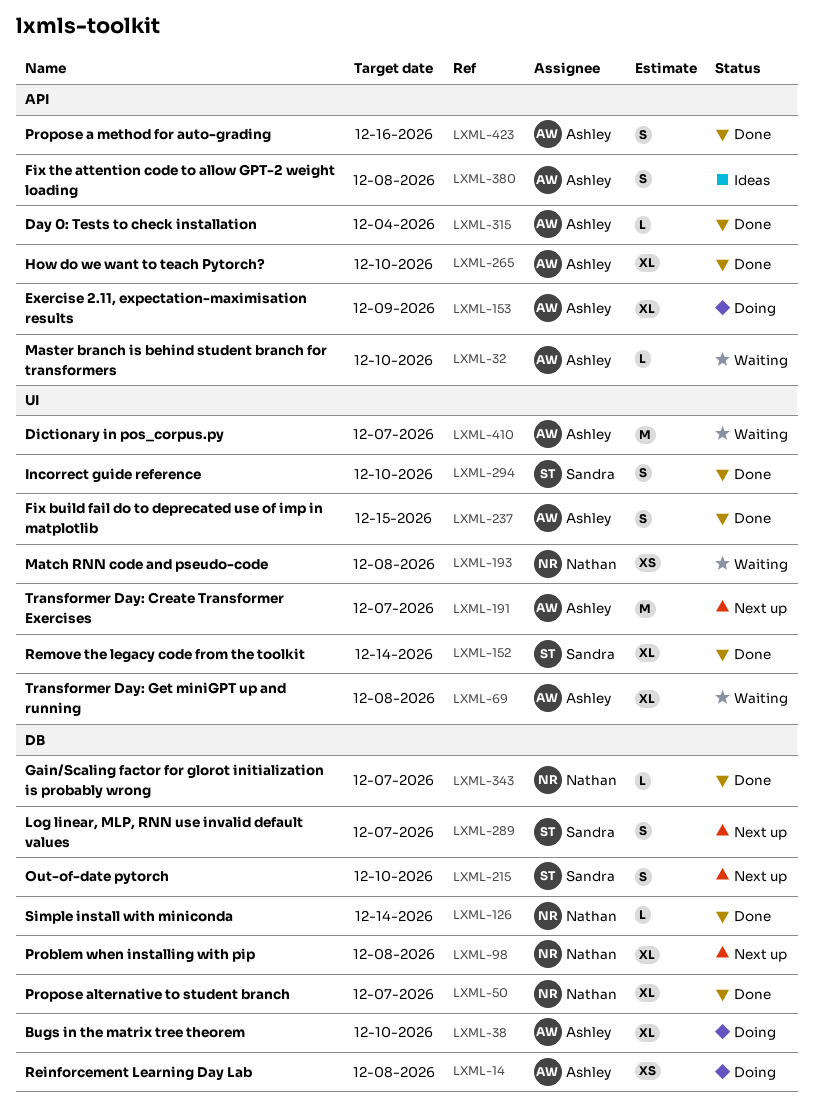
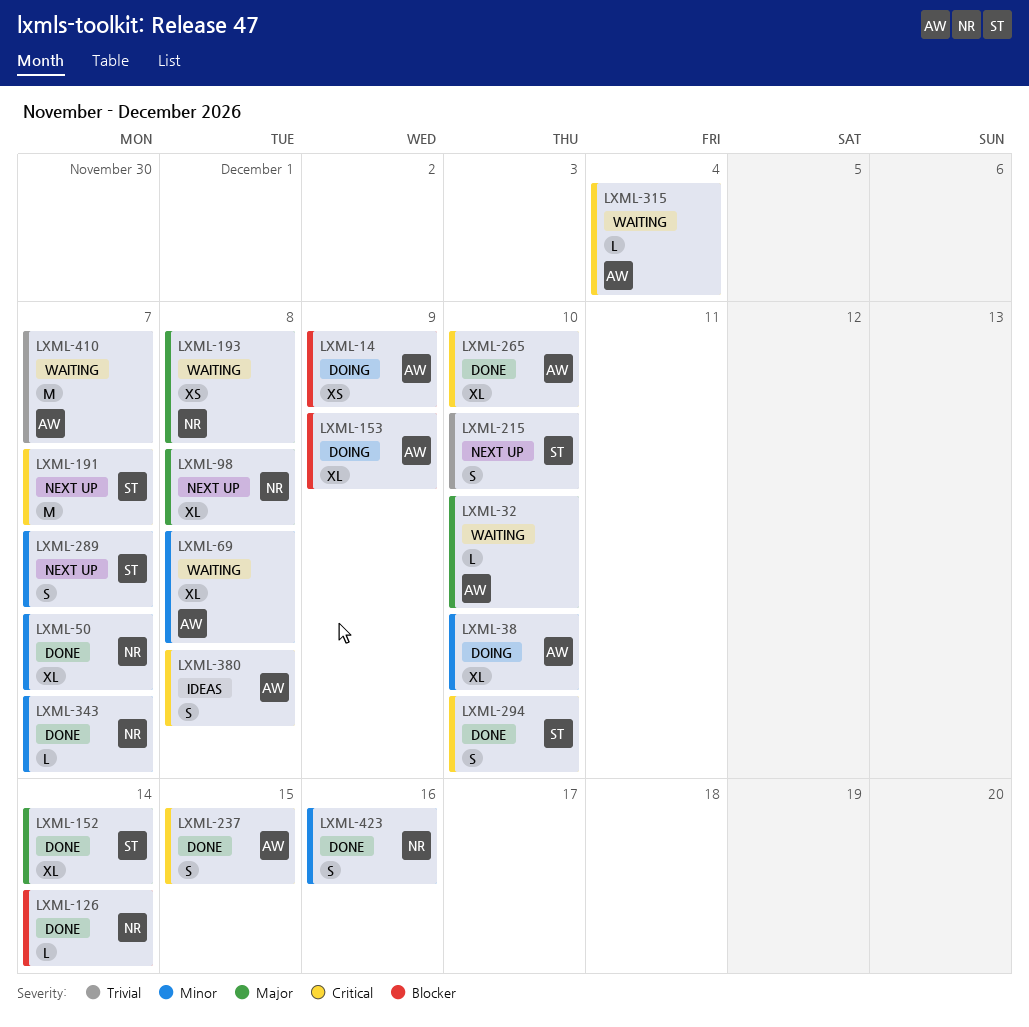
LXML-14, due: Dec 8 -> Dec 9
LXML-191, owner: Ashley -> Sandra
LXML-315, status: Done -> Waiting
LXML-423, owner: Ashley -> Nathan

